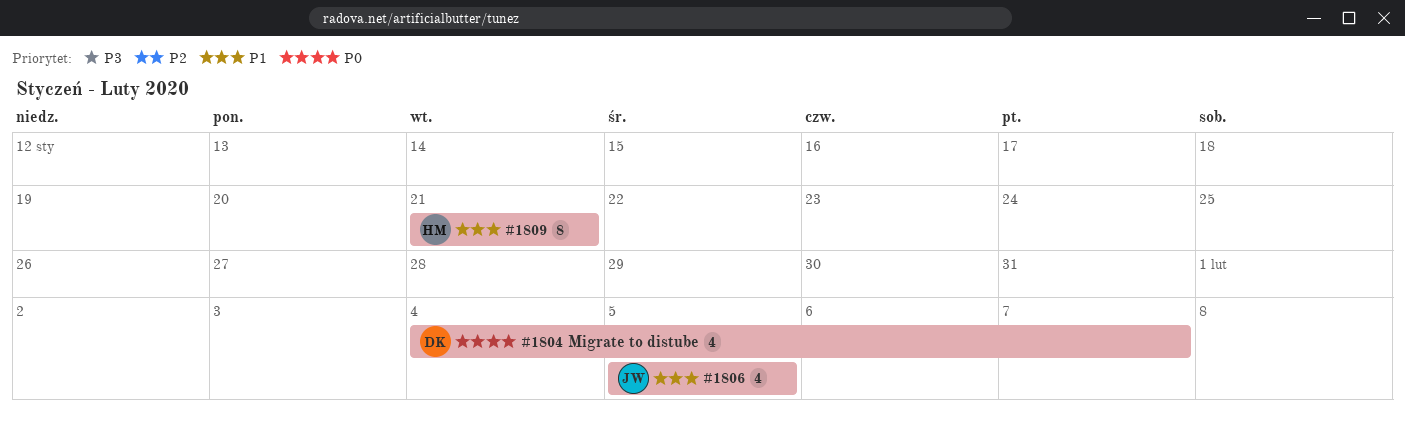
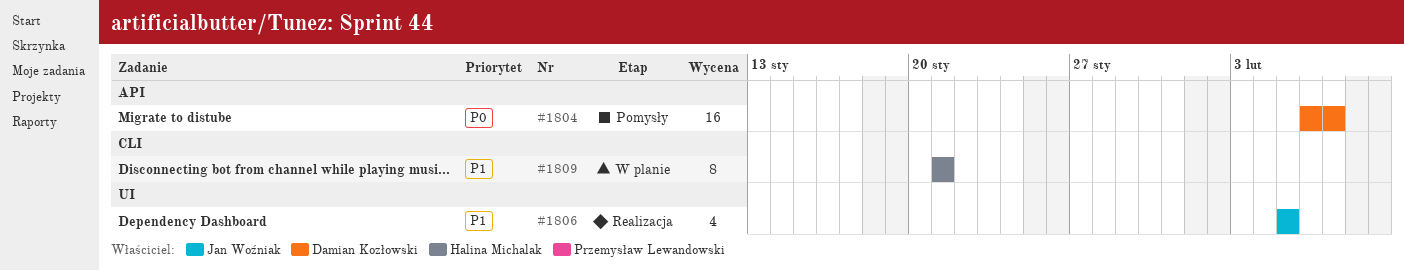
#1804, estimate: 4 -> 16
#1804, start: Feb 4 -> Feb 6

